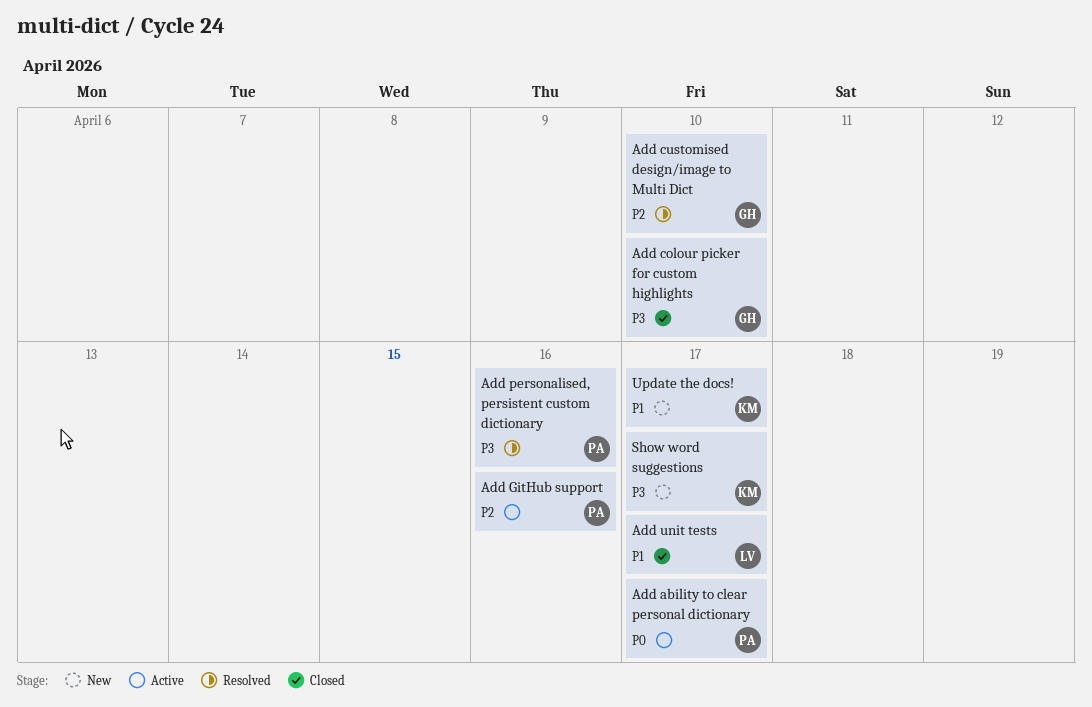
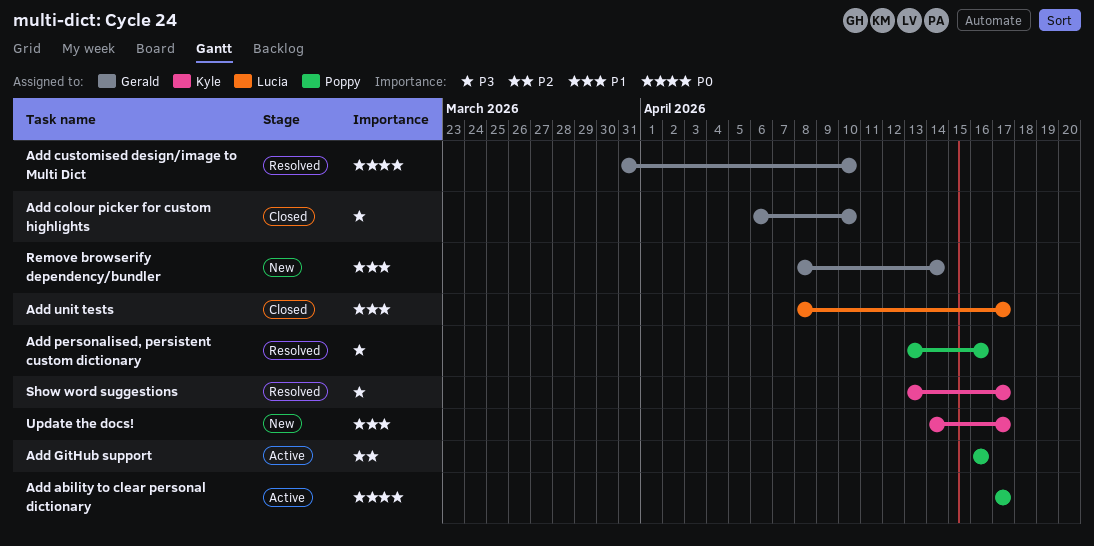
Add customised design/image to Multi Dict, priority: P2 -> P0
Remove browserify dependency/bundler: none -> present
Show word suggestions, status: New -> Resolved

